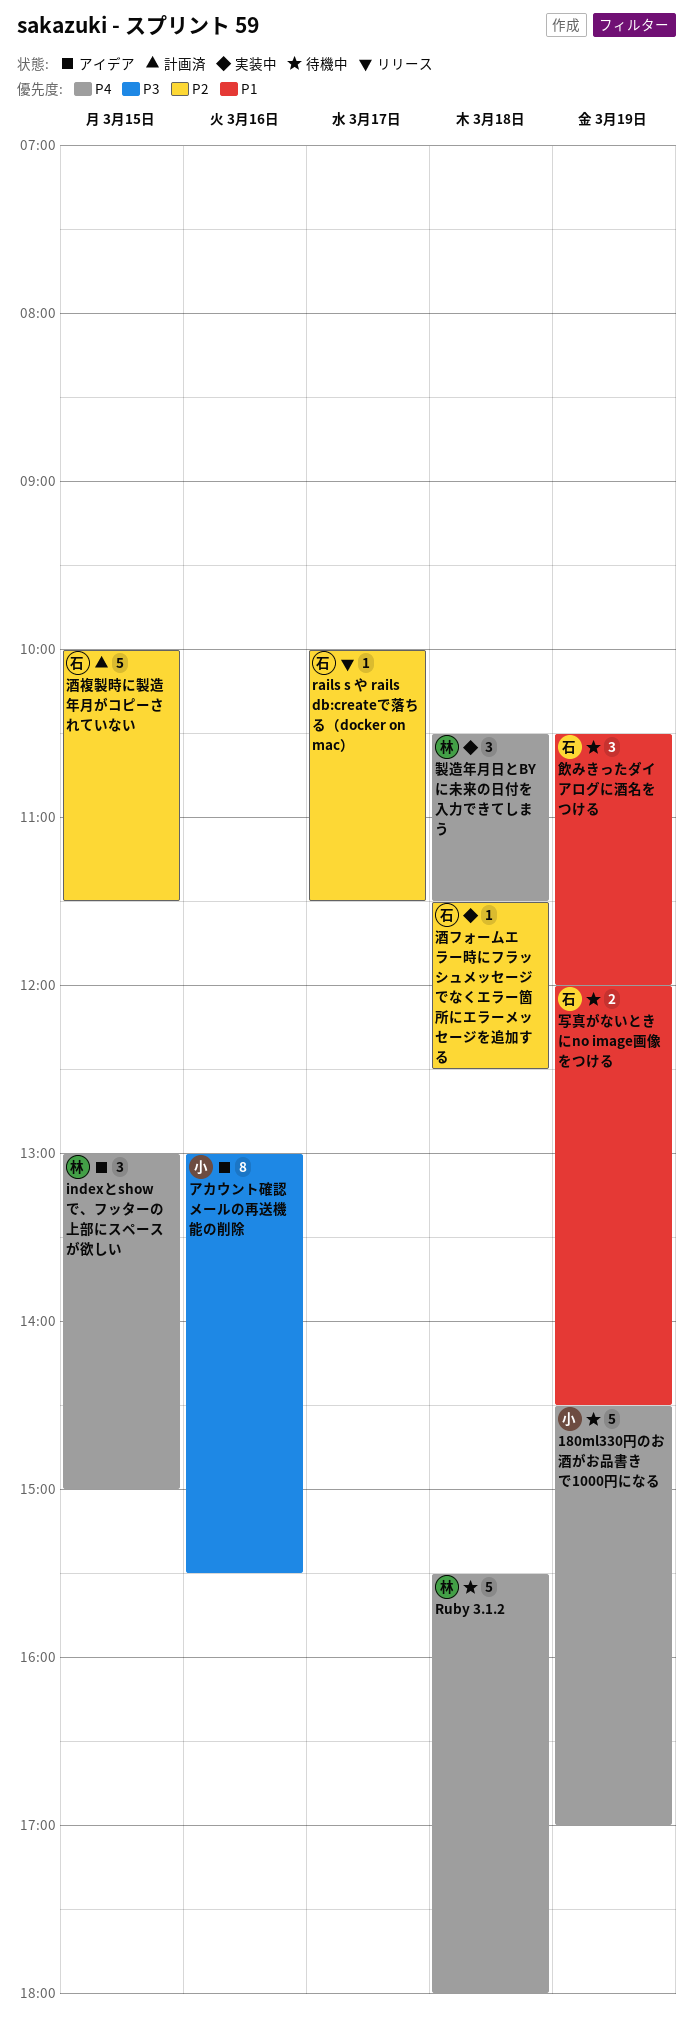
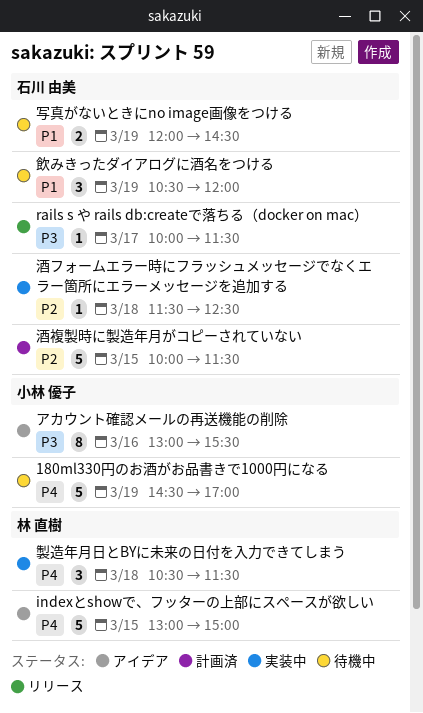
indexとshowで、フッターの上部にスペースが欲しい, estimate: 3 -> 5
rails s や rails db:createで落ちる（docker on mac）, priority: P2 -> P3
Ruby 3.1.2: present -> none

